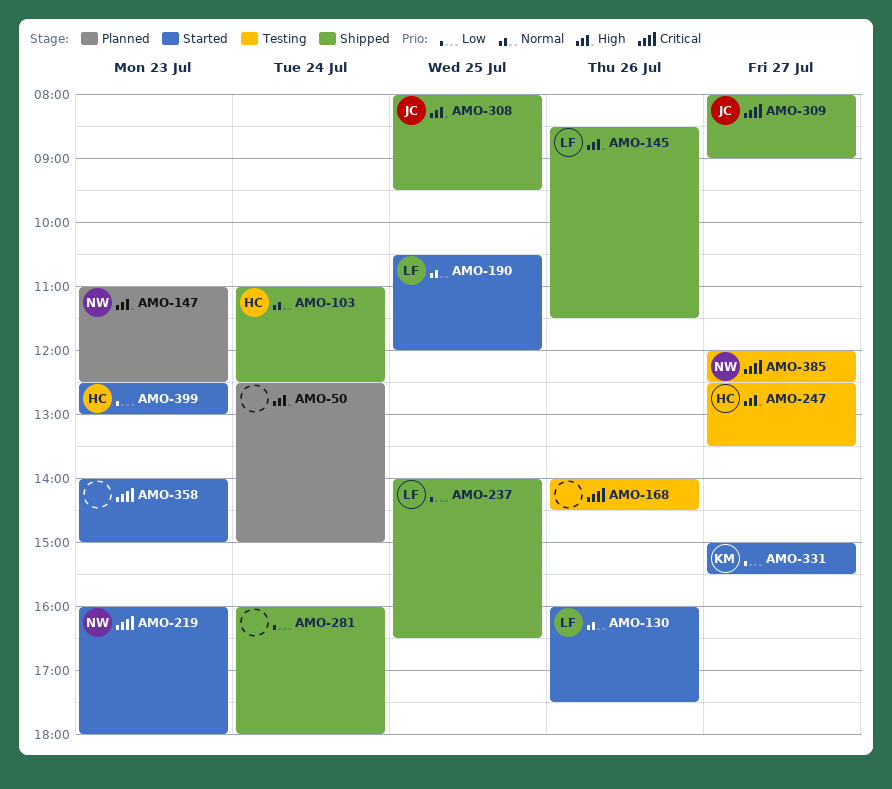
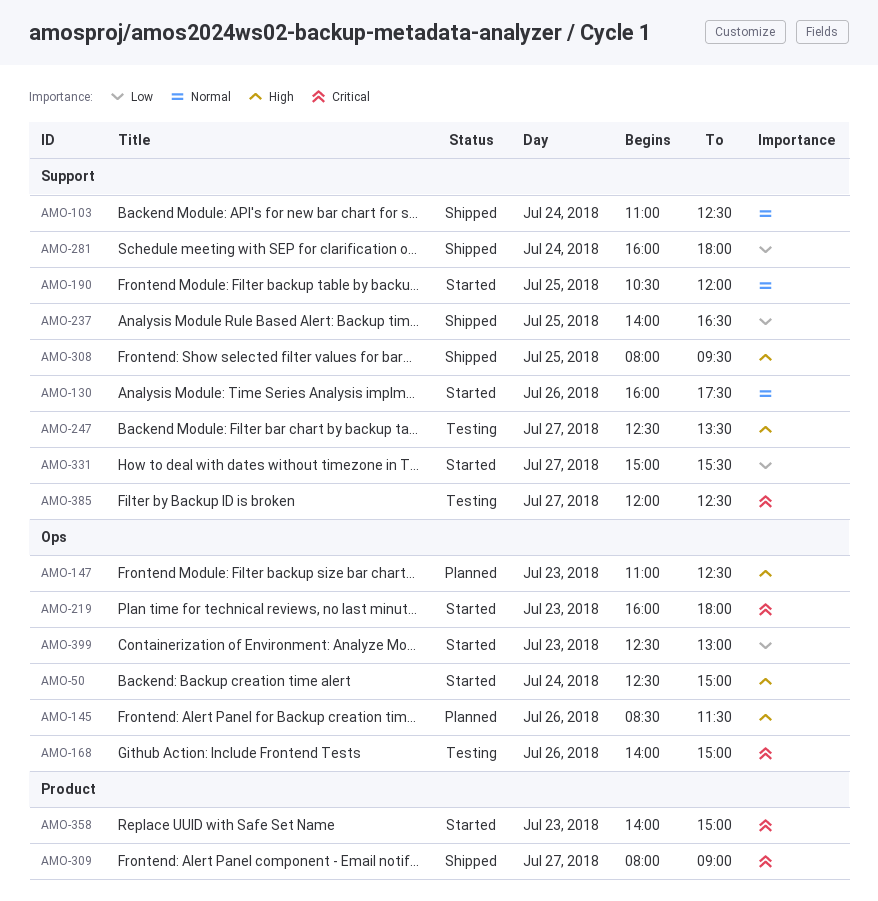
AMO-50, status: Planned -> Started
AMO-145, status: Shipped -> Planned
AMO-168, ends: 14:30 -> 15:00

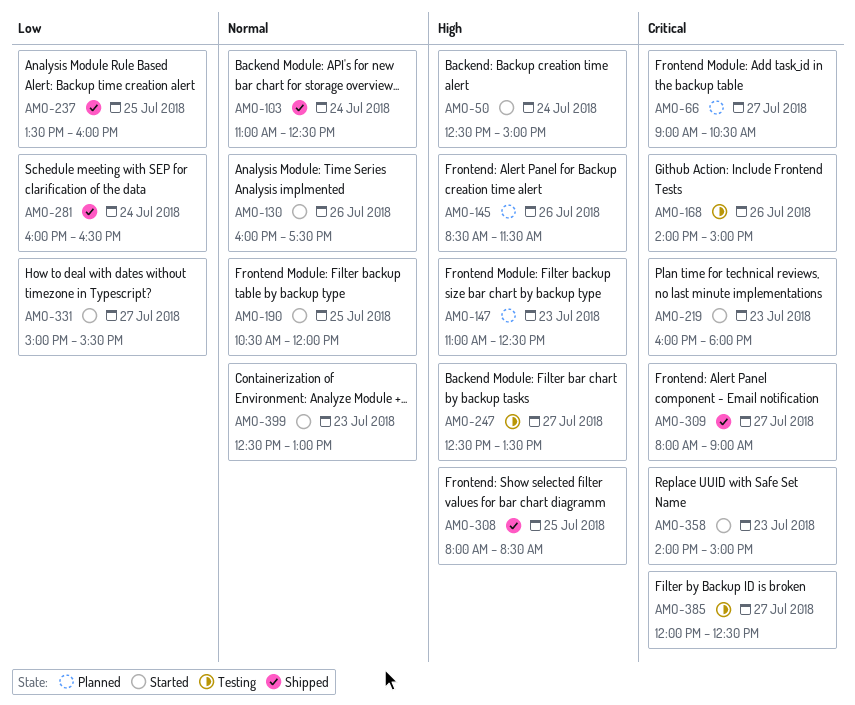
AMO-66: none -> present
AMO-237, begins: 14:00 -> 13:30
AMO-237, ends: 16:30 -> 16:00
AMO-281, ends: 18:00 -> 16:30
AMO-308, ends: 09:30 -> 08:30
AMO-399, priority: Low -> Normal

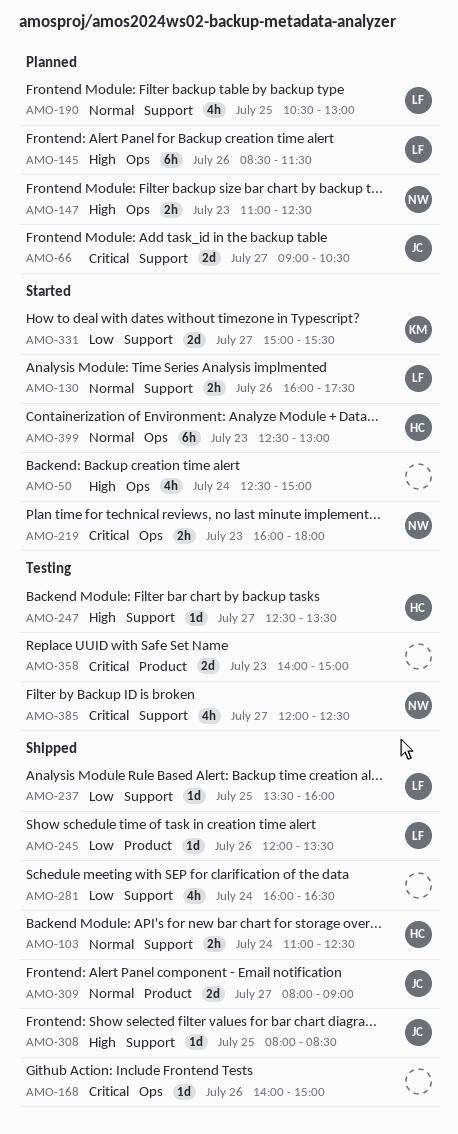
AMO-168, status: Testing -> Shipped
AMO-190, status: Started -> Planned
AMO-190, ends: 12:00 -> 13:00
AMO-245: none -> present
AMO-309, priority: Critical -> Normal
AMO-358, status: Started -> Testing

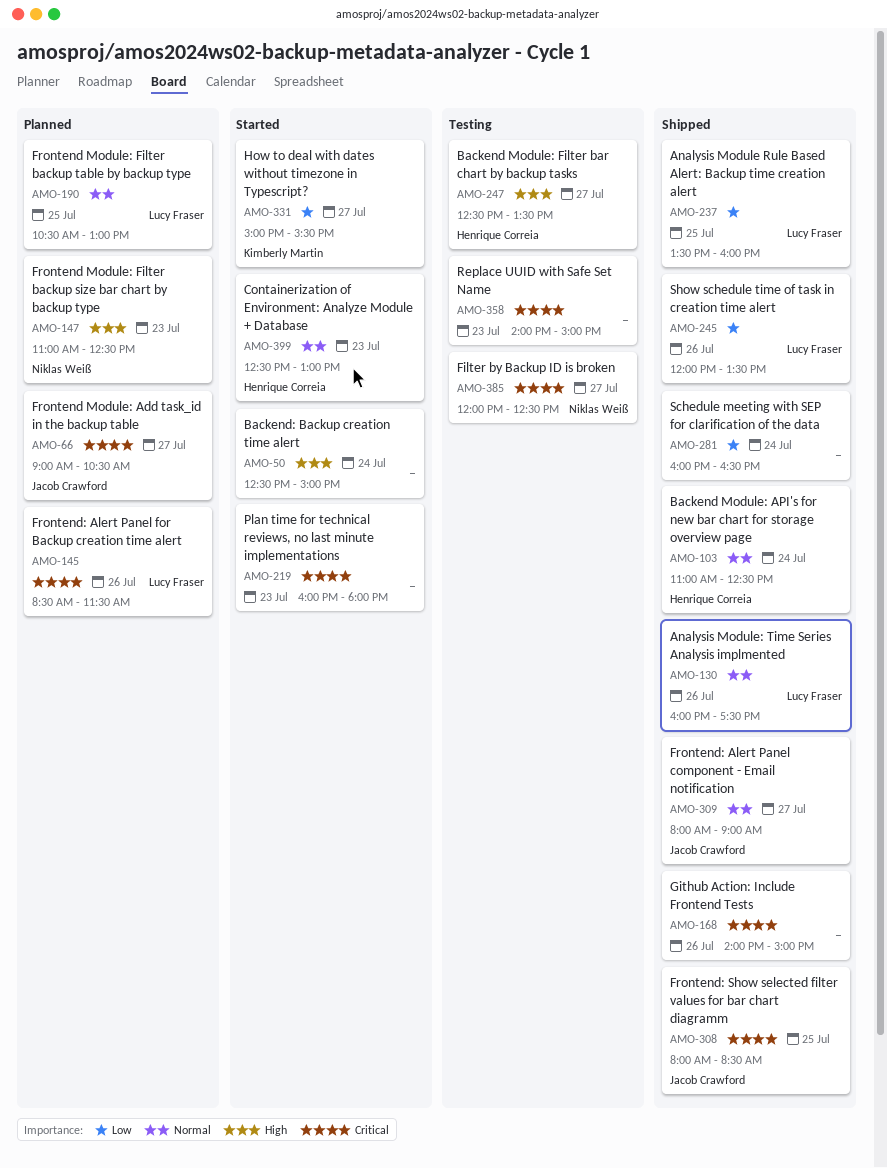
AMO-130, status: Started -> Shipped
AMO-145, priority: High -> Critical
AMO-219, owner: Niklas Weiß -> none
AMO-308, priority: High -> Critical

